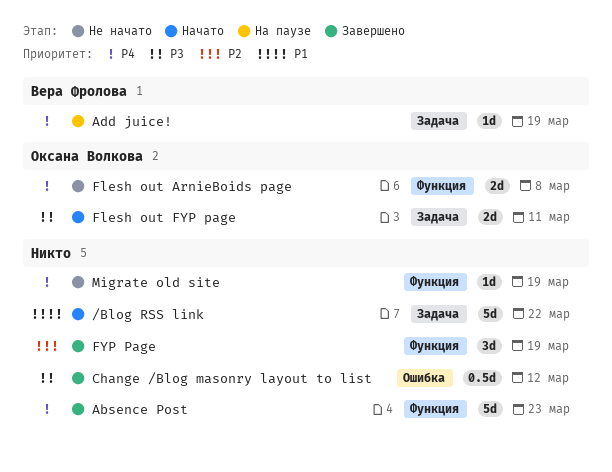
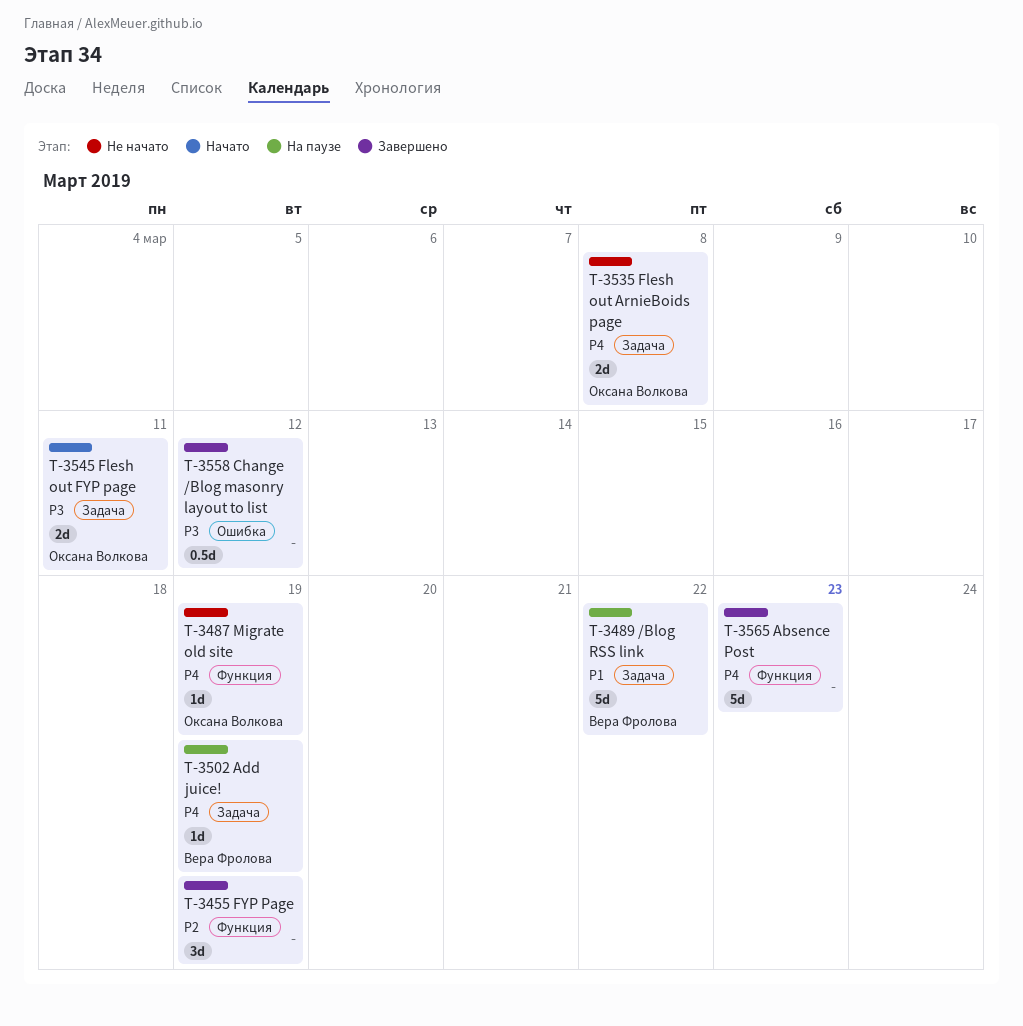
/Blog RSS link, status: Начато -> На паузе
/Blog RSS link, owner: none -> Вера Фролова
Flesh out ArnieBoids page, label: Функция -> Задача
Migrate old site, owner: none -> Оксана Волкова

